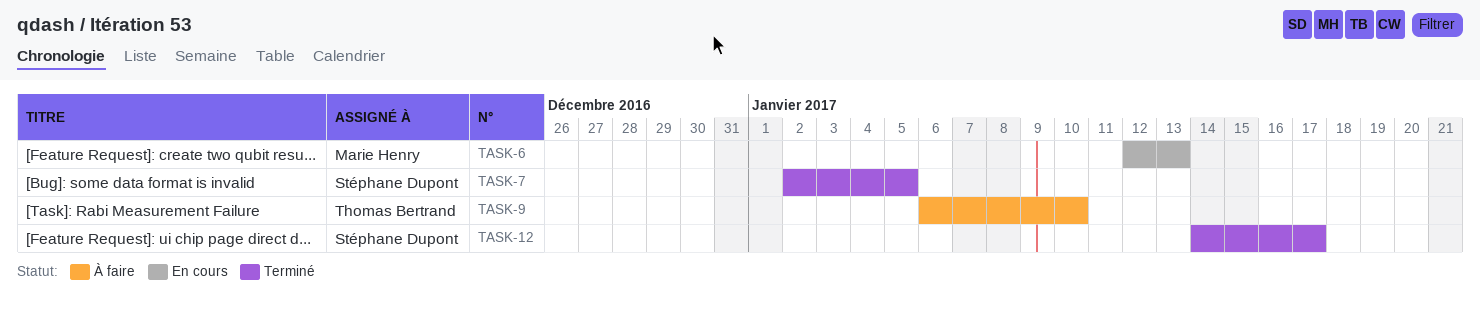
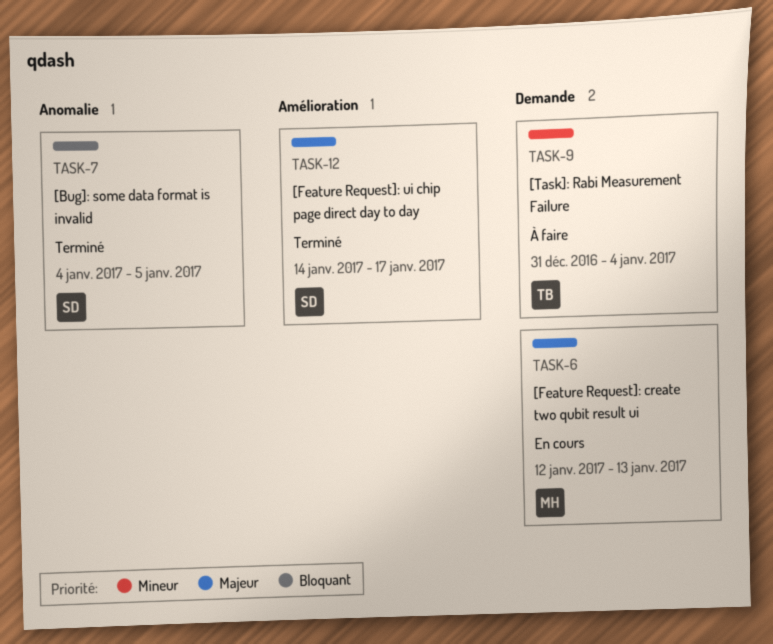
TASK-7, start: Jan 2 -> Jan 4
TASK-9, start: Jan 6 -> Dec 31
TASK-9, due: Jan 10 -> Jan 4

